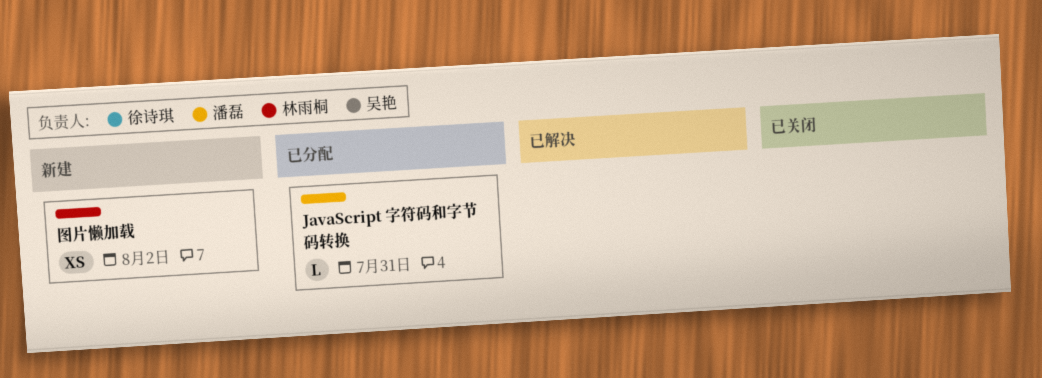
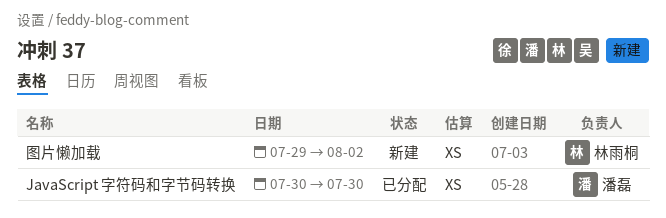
JavaScript 字符码和字节码转换, estimate: L -> XS
JavaScript 字符码和字节码转换, due: Jul 31 -> Jul 30

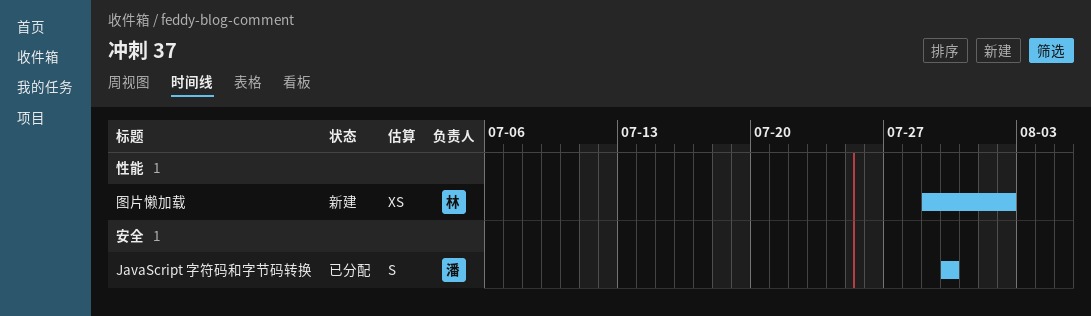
JavaScript 字符码和字节码转换, estimate: XS -> S

